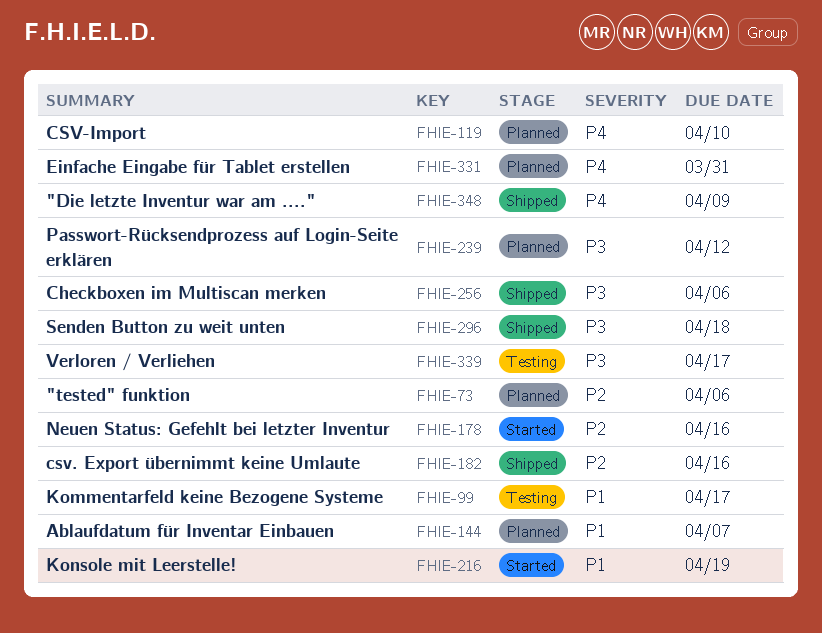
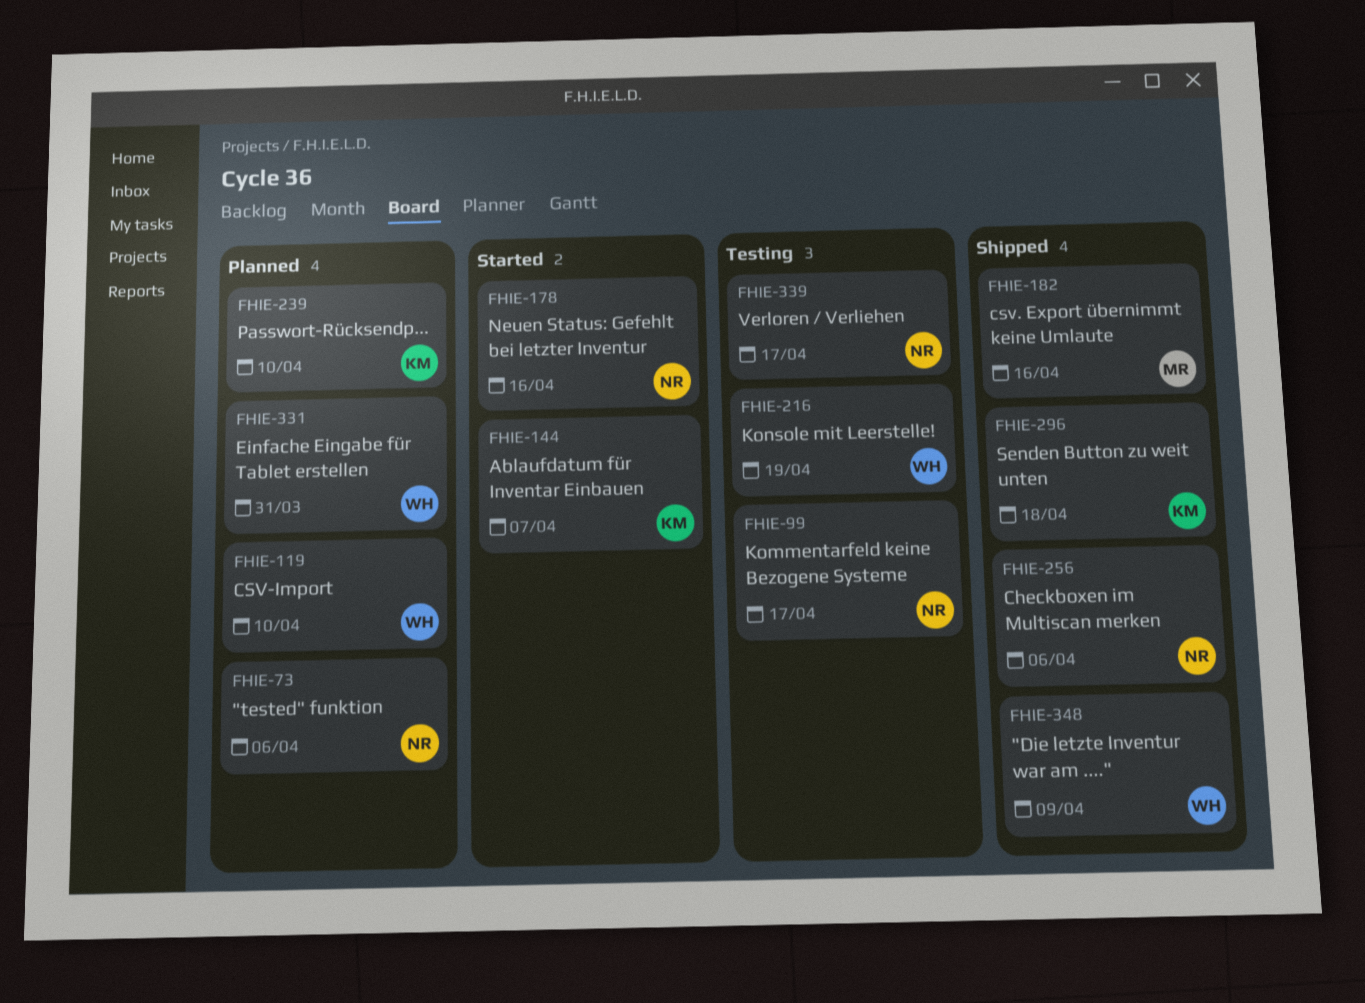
FHIE-144, status: Planned -> Started
FHIE-216, status: Started -> Testing
FHIE-239, due: Apr 12 -> Apr 10

